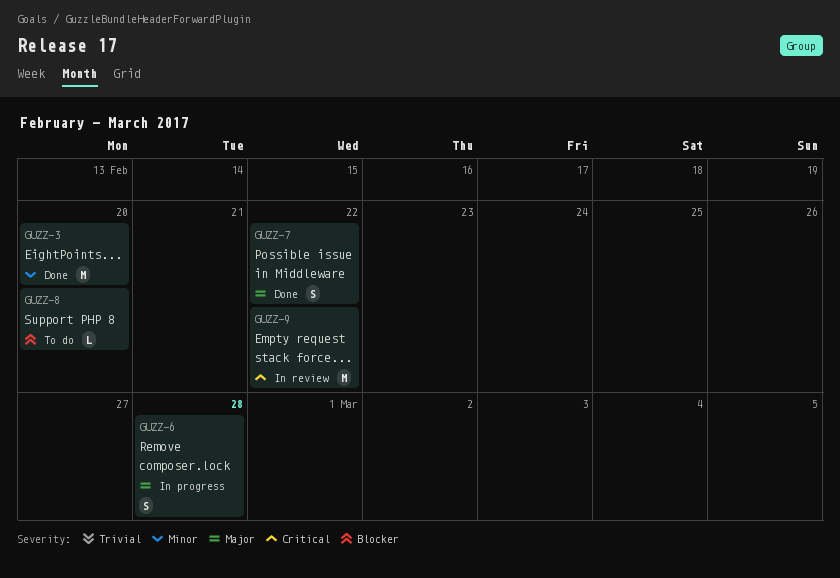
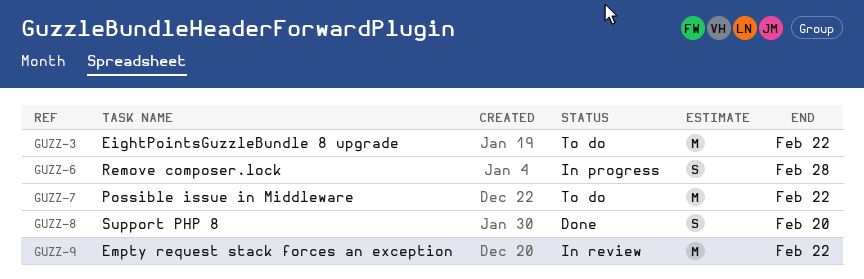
GUZZ-3, status: Done -> To do
GUZZ-3, due: Feb 20 -> Feb 22
GUZZ-7, status: Done -> To do
GUZZ-7, estimate: S -> M
GUZZ-8, status: To do -> Done
GUZZ-8, estimate: L -> S

